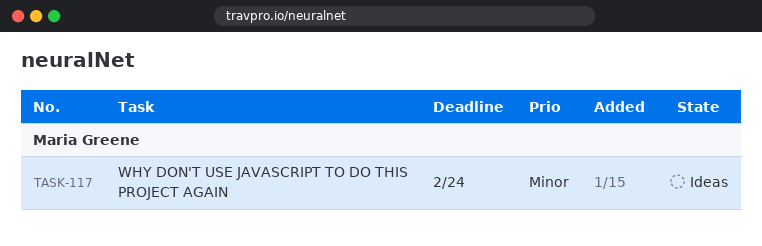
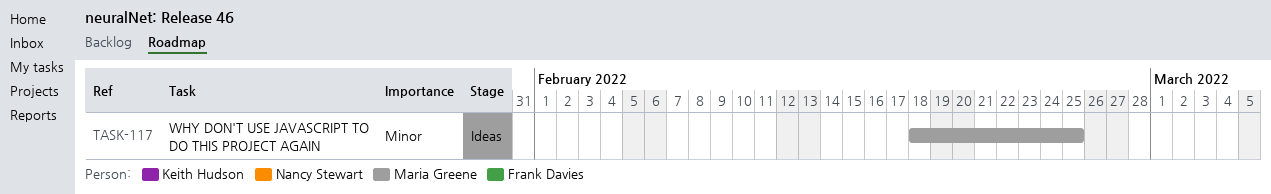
TASK-117, due: Feb 24 -> Feb 25

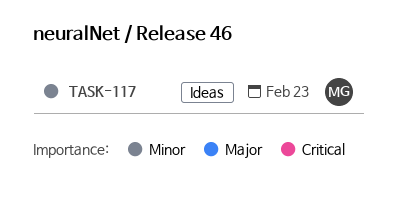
TASK-117, due: Feb 25 -> Feb 23

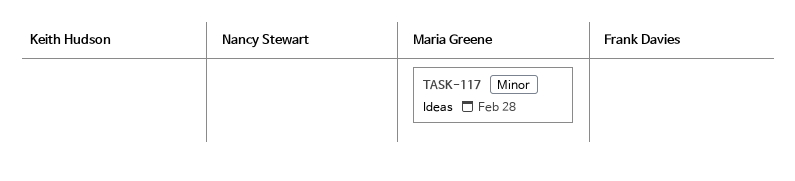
TASK-117, due: Feb 23 -> Feb 28

